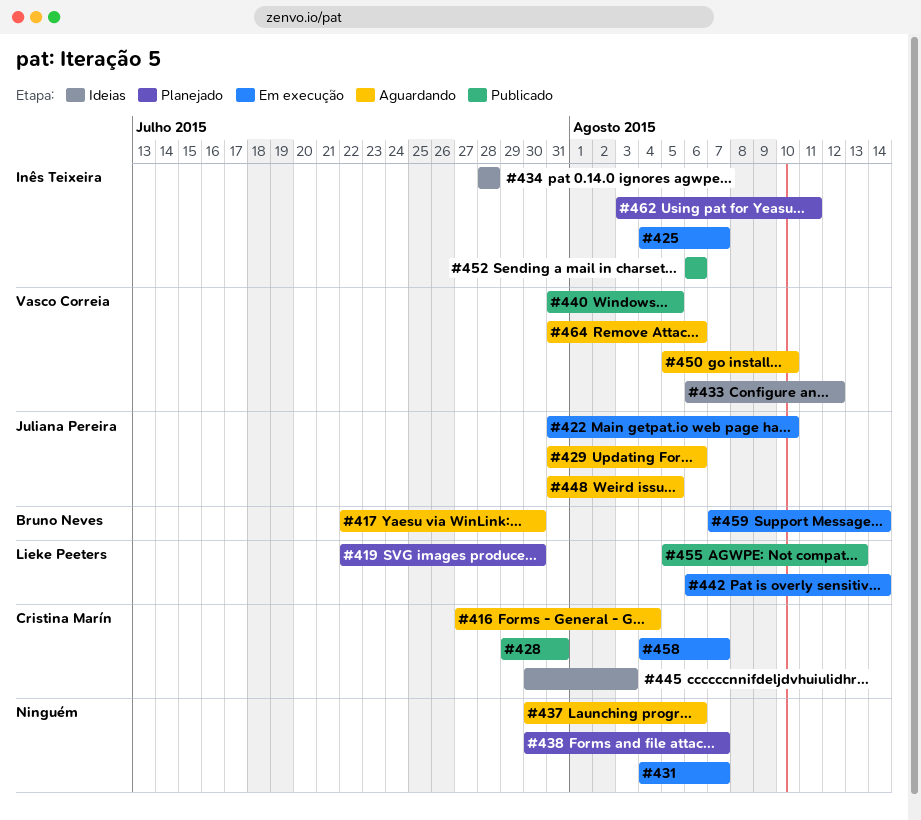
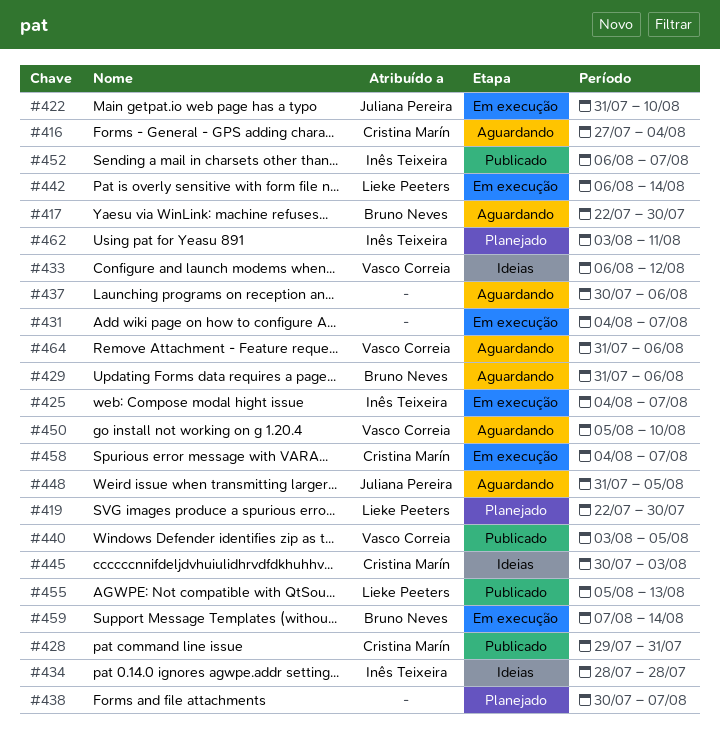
#429, owner: Juliana Pereira -> Bruno Neves
#440, start: Jul 31 -> Aug 3
#452, due: Aug 6 -> Aug 7

